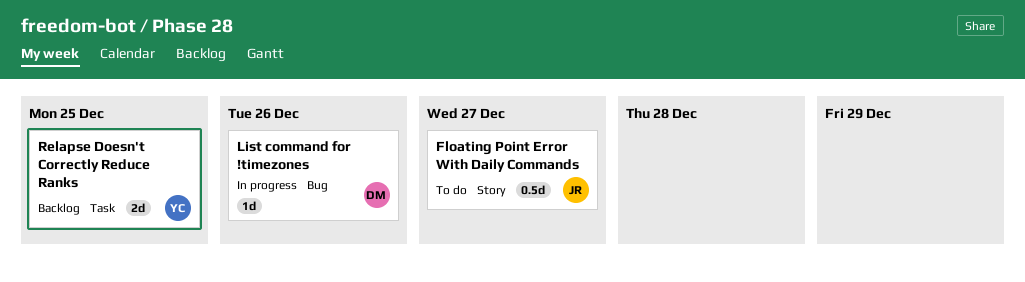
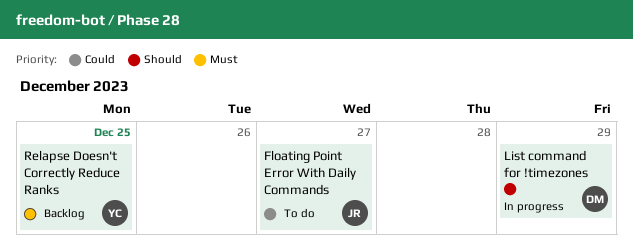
List command for !timezones, due: Dec 26 -> Dec 29

